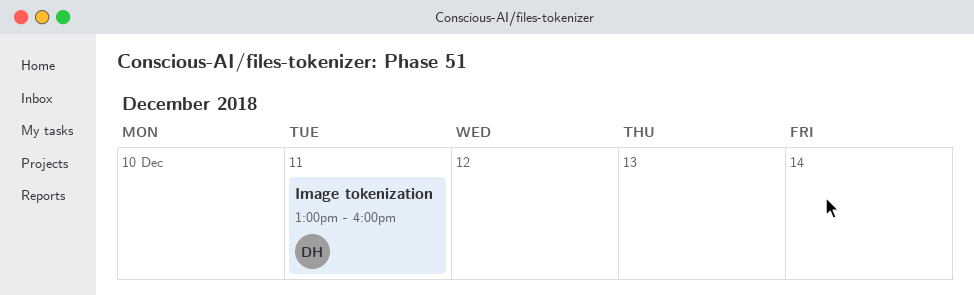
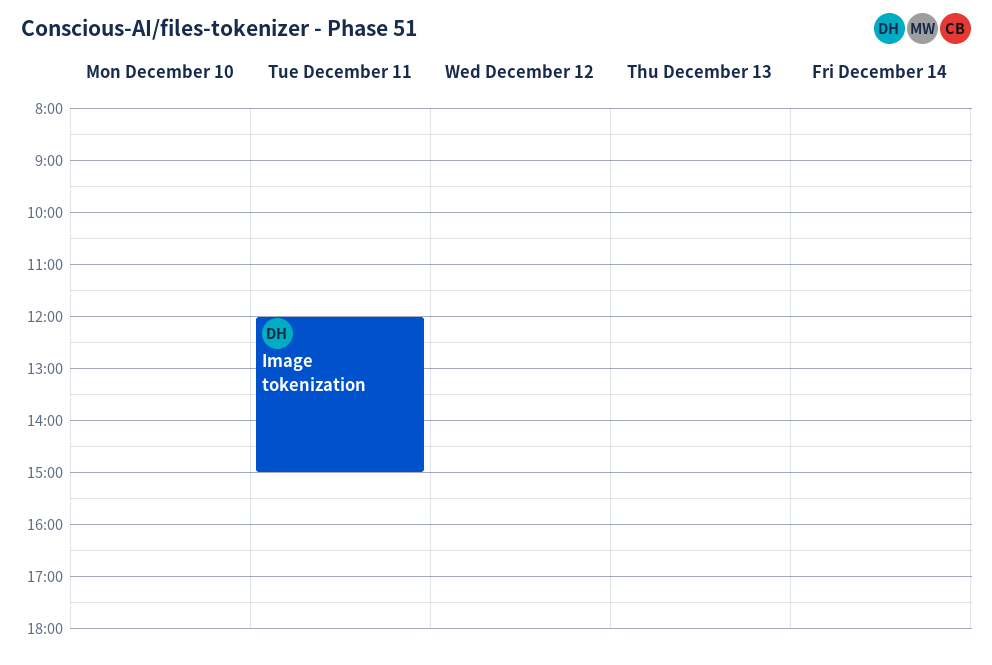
Image tokenization, begins: 13:00 -> 12:00
Image tokenization, ends: 16:00 -> 15:00

